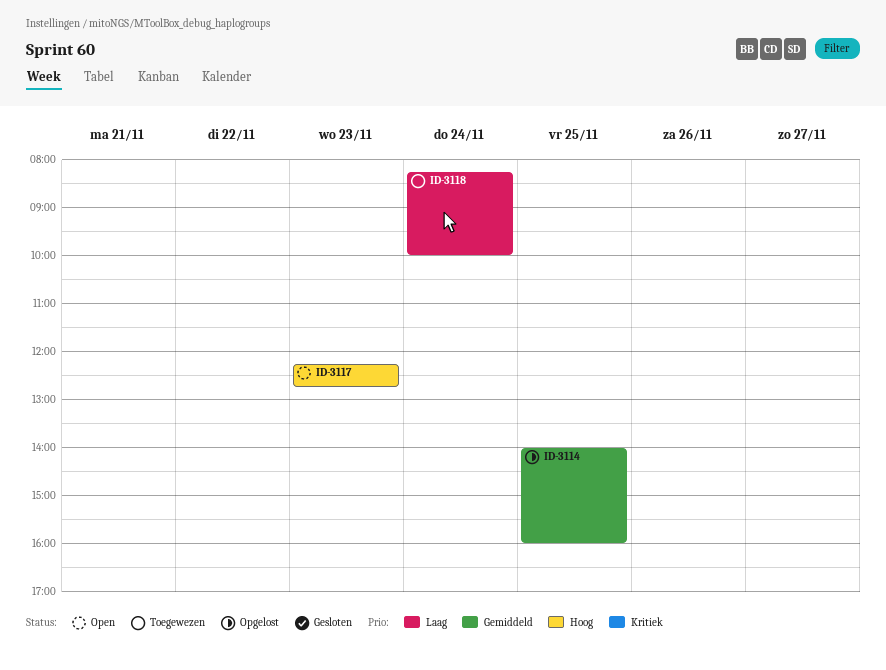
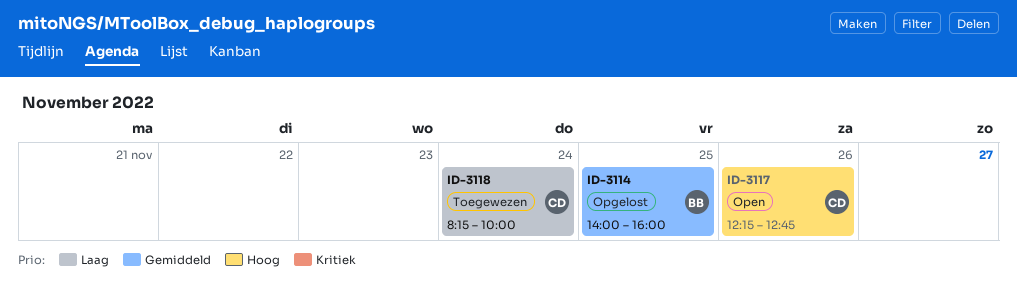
ID-3117, day: Nov 23 -> Nov 26

